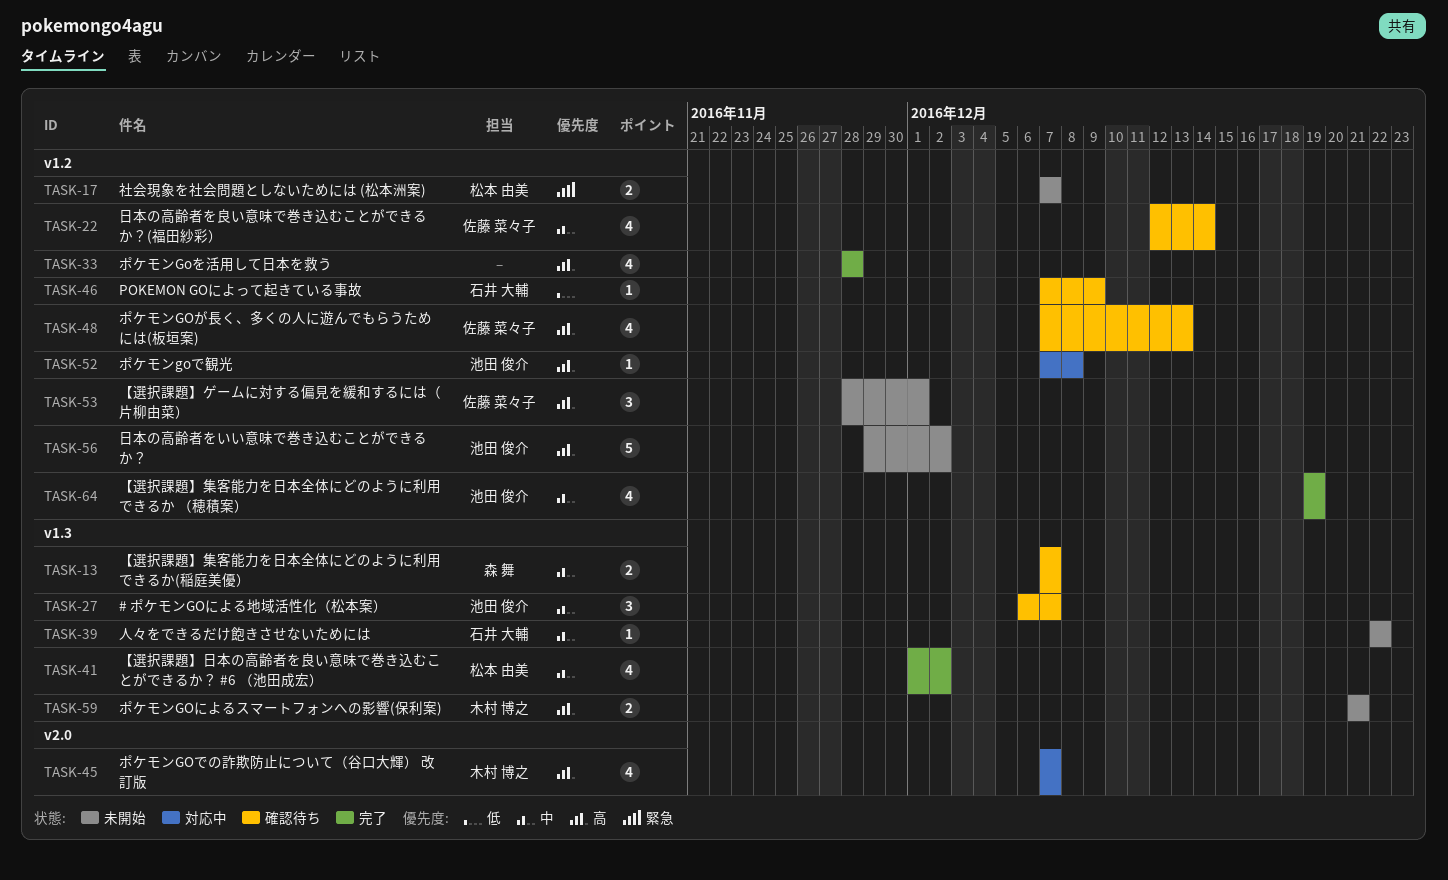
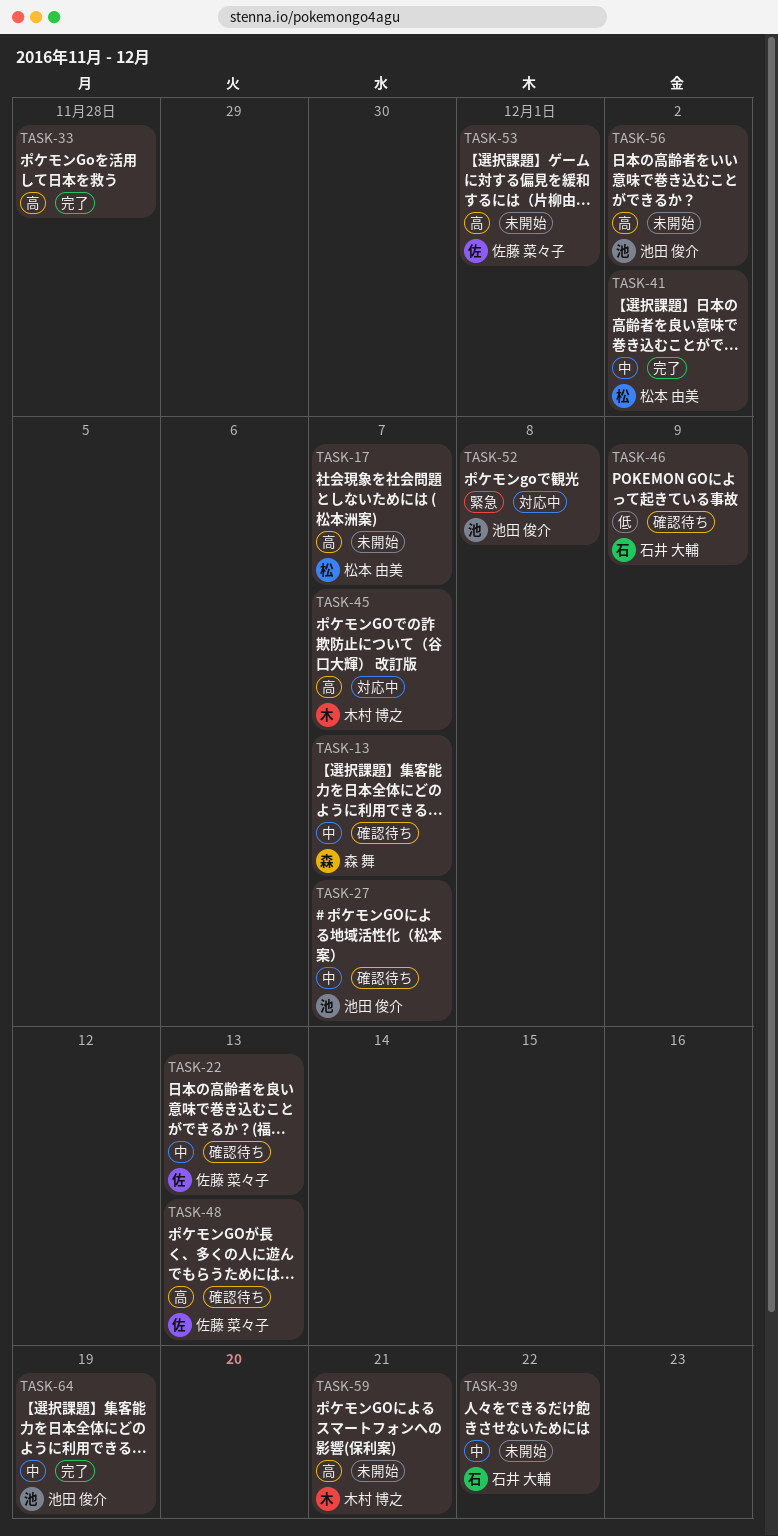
TASK-17, priority: 緊急 -> 高
TASK-22, due: Dec 14 -> Dec 13
TASK-52, priority: 高 -> 緊急

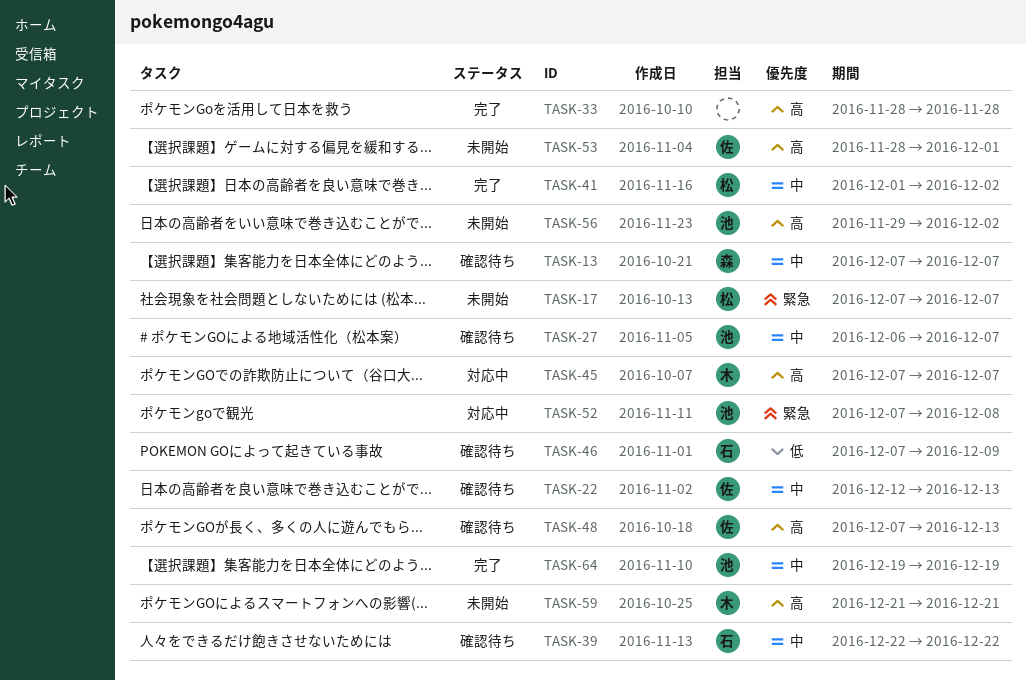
TASK-17, priority: 高 -> 緊急
TASK-39, status: 未開始 -> 確認待ち

